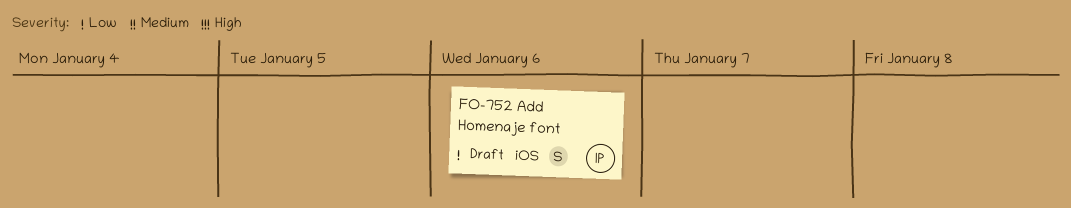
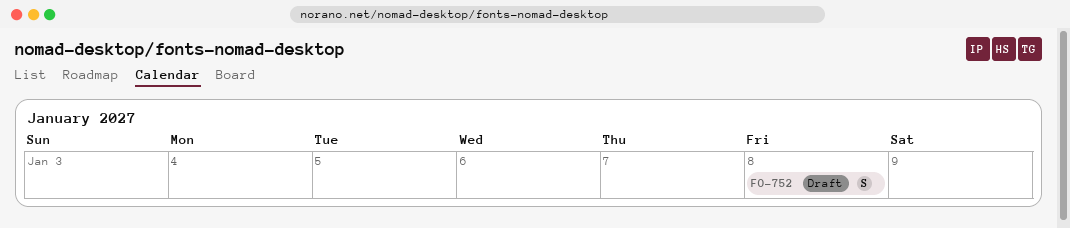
FO-752, due: Jan 6 -> Jan 8

